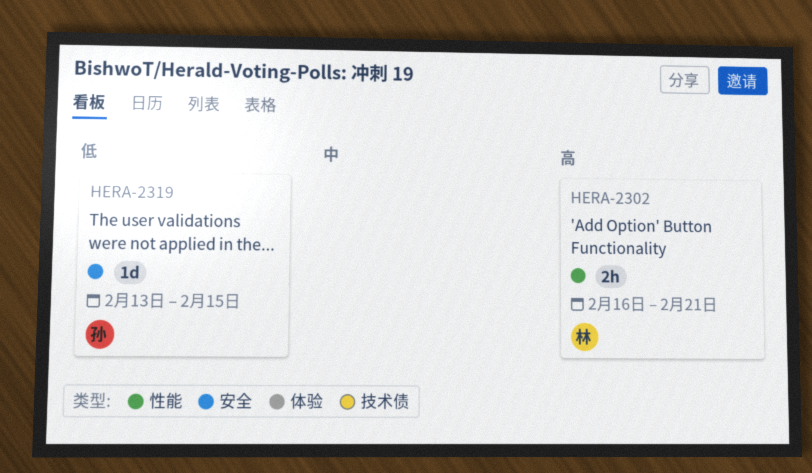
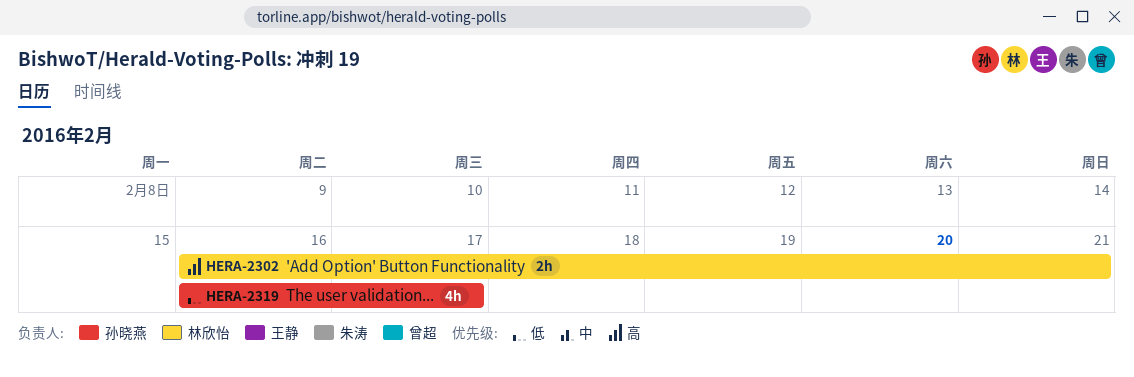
HERA-2319, estimate: 1d -> 4h
HERA-2319, start: Feb 13 -> Feb 16
HERA-2319, due: Feb 15 -> Feb 17

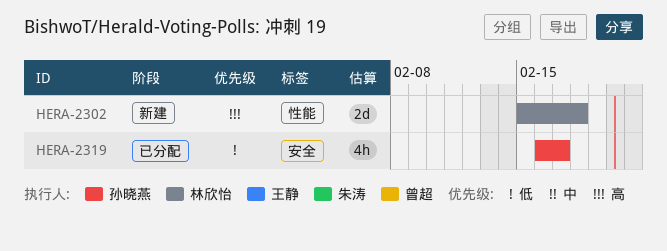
HERA-2302, estimate: 2h -> 2d
HERA-2302, start: Feb 16 -> Feb 15
HERA-2302, due: Feb 21 -> Feb 18

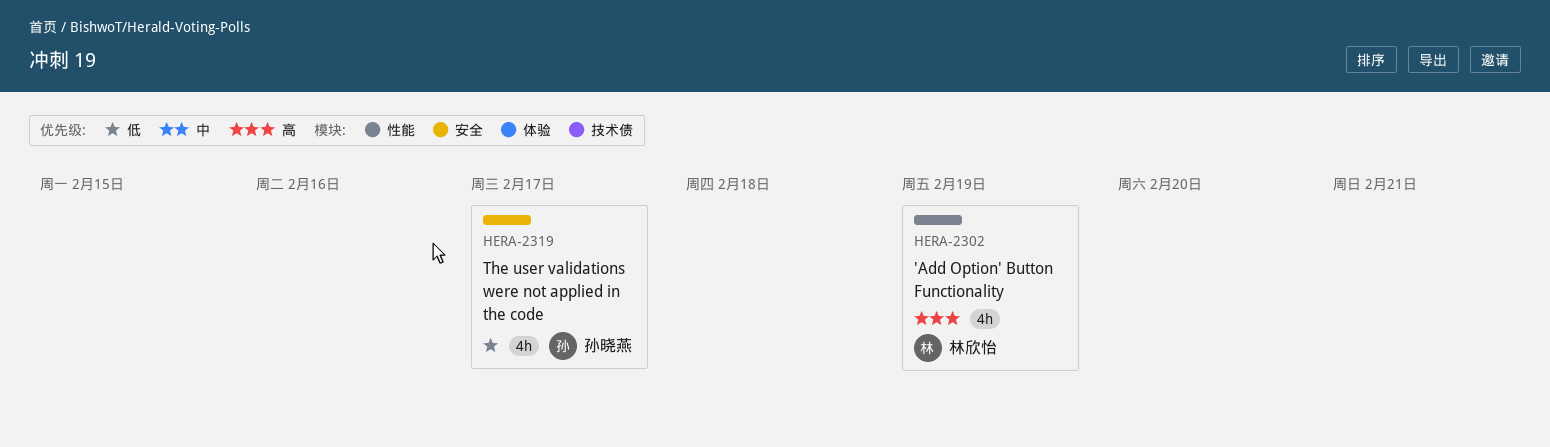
HERA-2302, estimate: 2d -> 4h
HERA-2302, due: Feb 18 -> Feb 19

